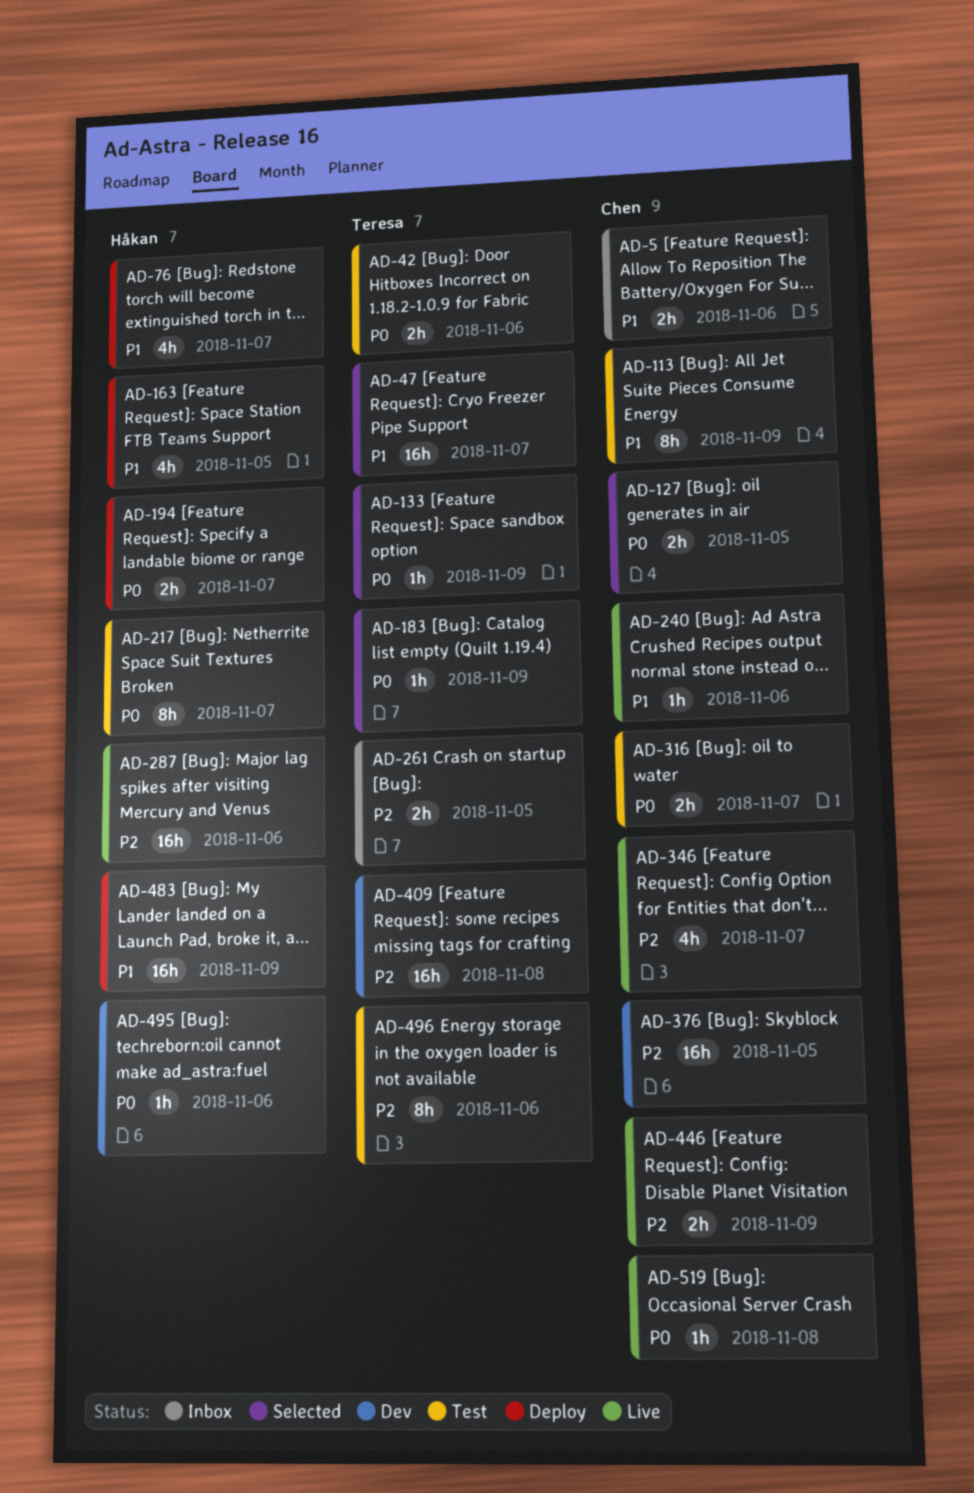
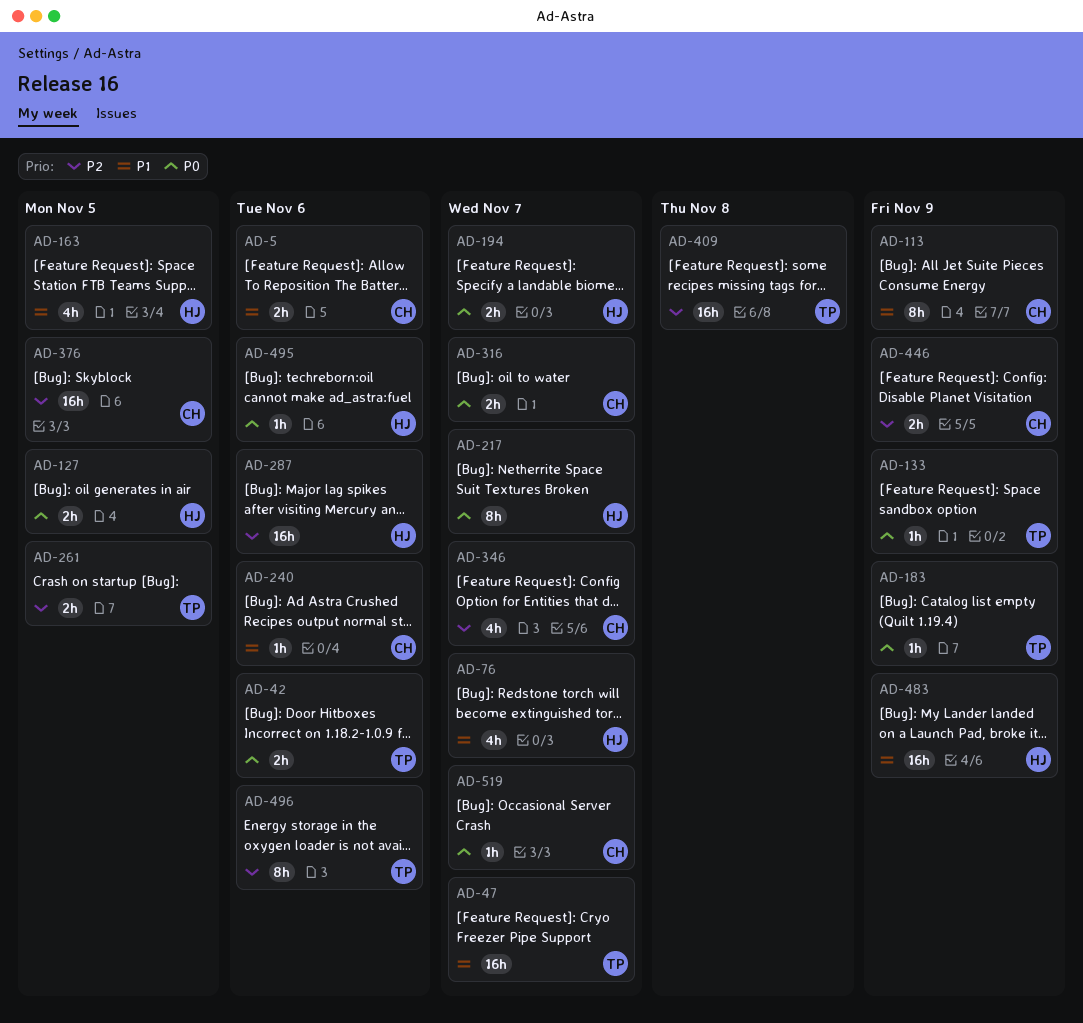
AD-127, owner: Chen -> Håkan
AD-519, due: Nov 8 -> Nov 7

